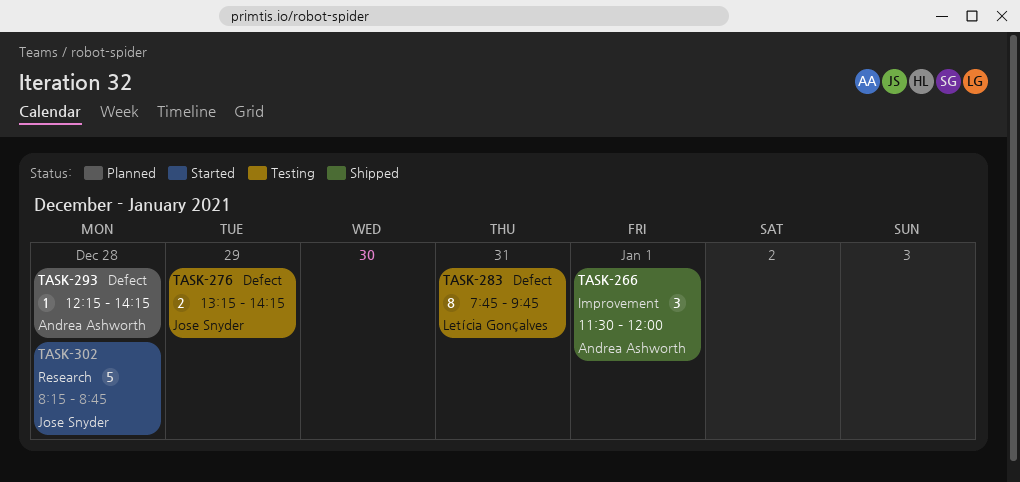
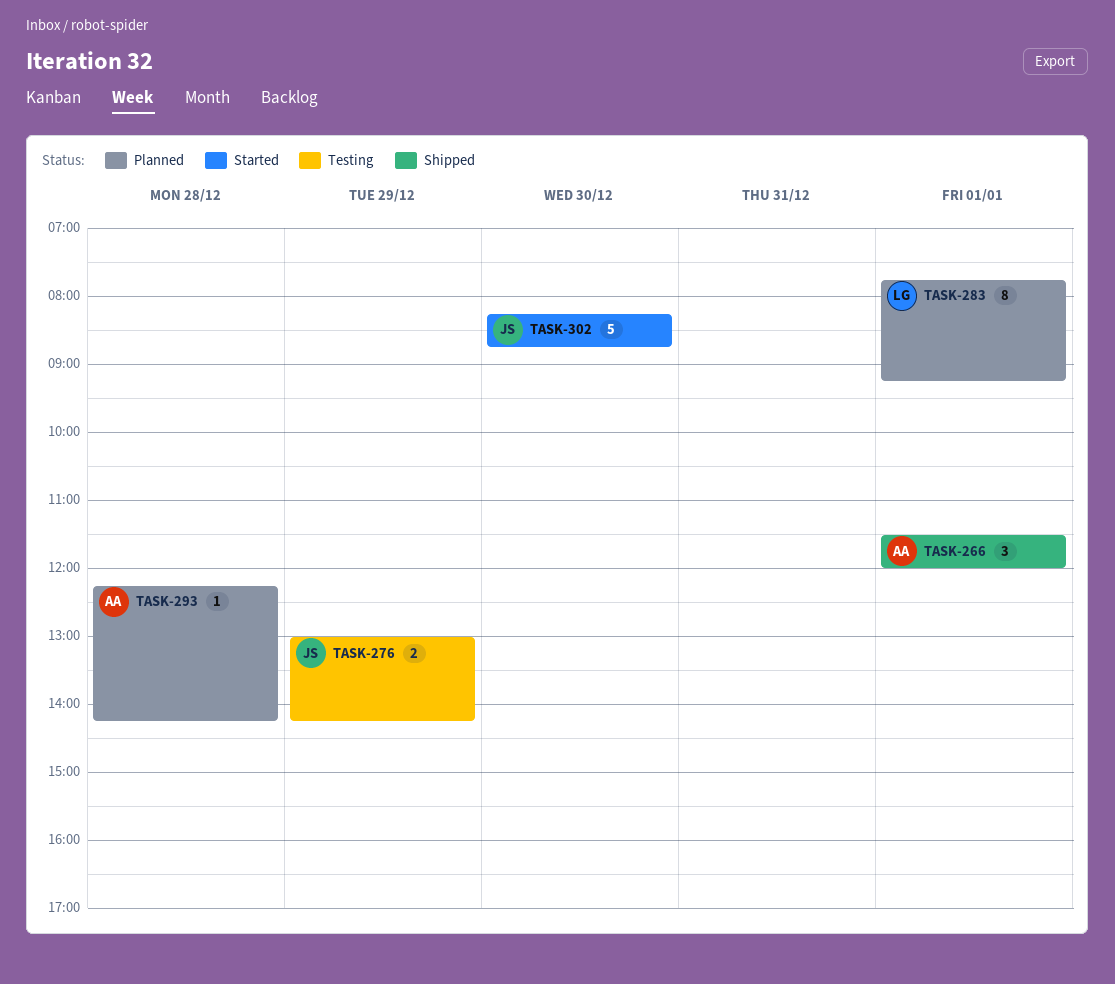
TASK-276, begins: 13:15 -> 13:00
TASK-283, status: Testing -> Planned
TASK-283, day: Dec 31 -> Jan 1
TASK-283, ends: 09:45 -> 09:15
TASK-302, day: Dec 28 -> Dec 30

